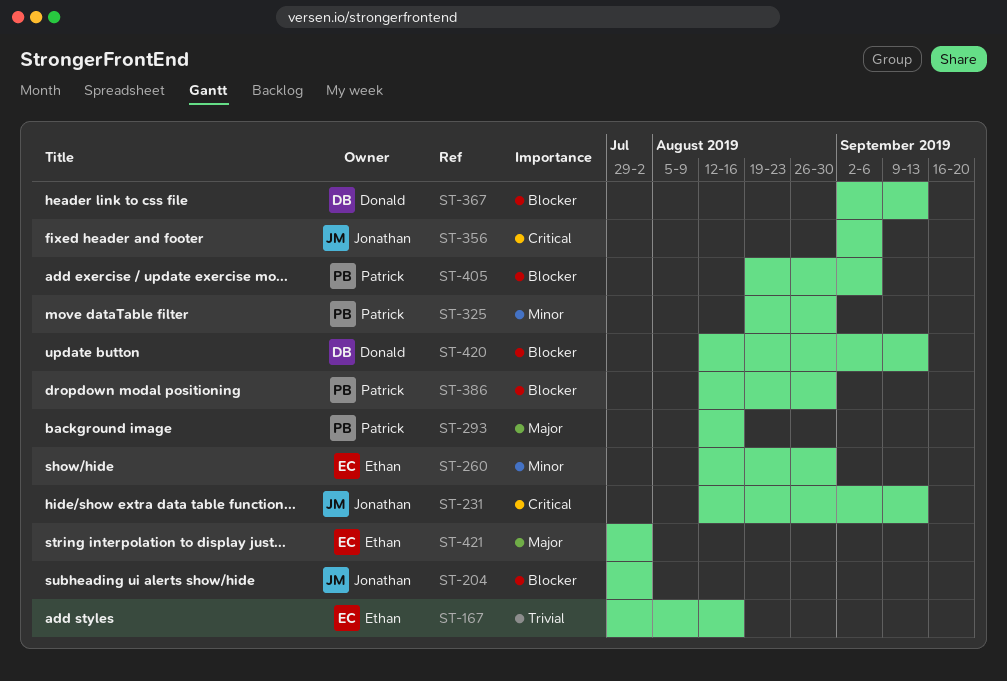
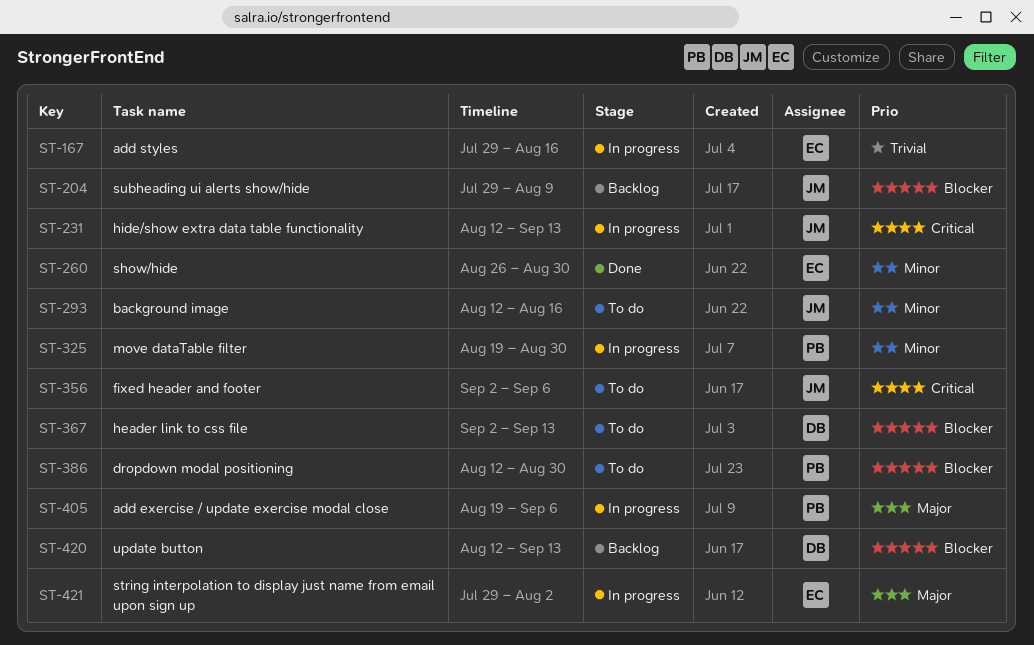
ST-204, due: Aug 2 -> Aug 9
ST-260, start: Aug 12 -> Aug 26
ST-293, owner: Patrick -> Jonathan
ST-293, priority: Major -> Minor
ST-405, priority: Blocker -> Major

